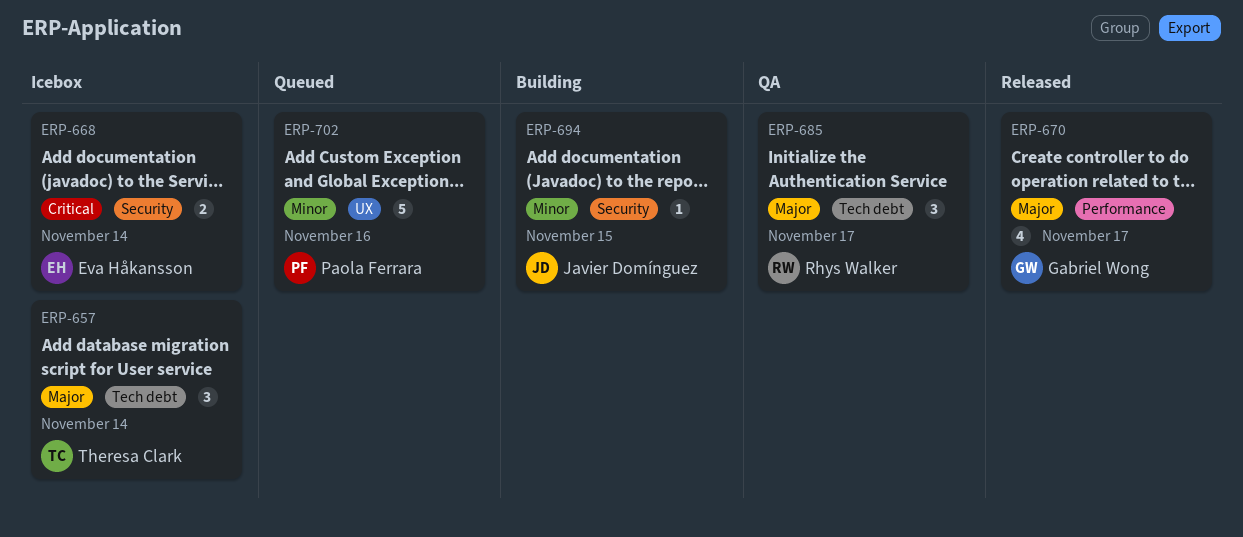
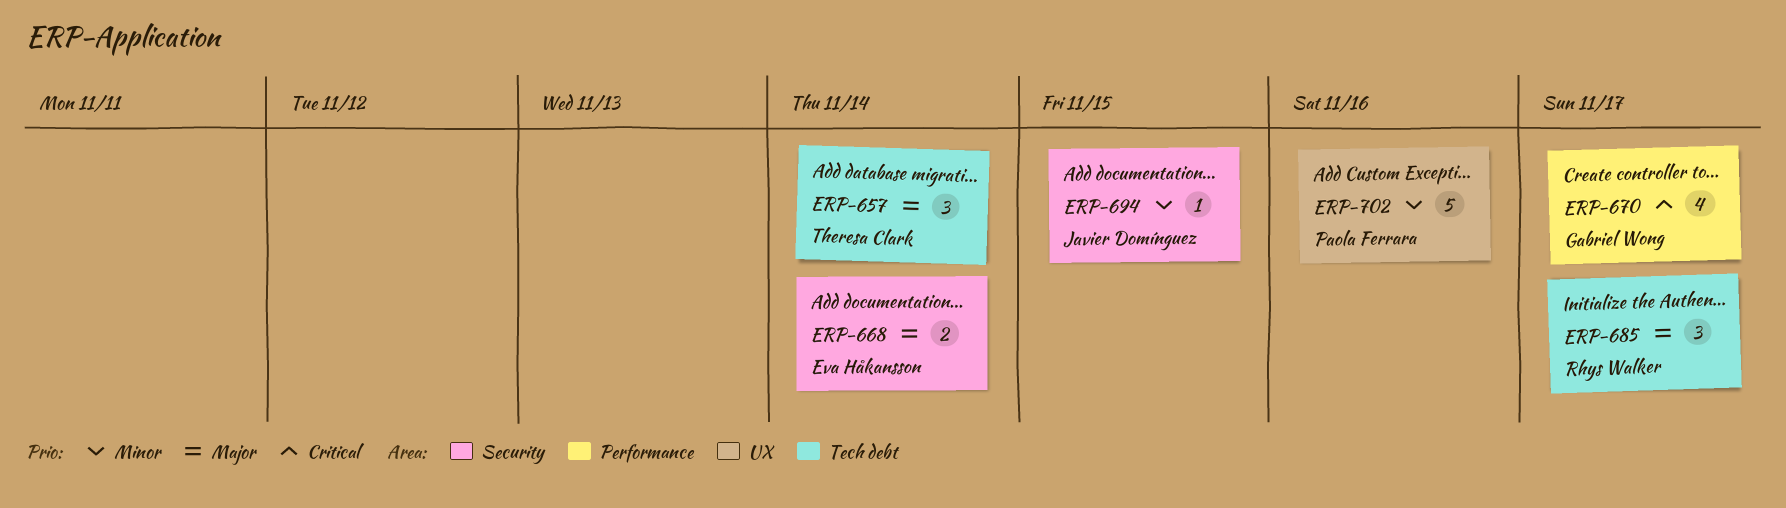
ERP-668, priority: Critical -> Major
ERP-670, priority: Major -> Critical

